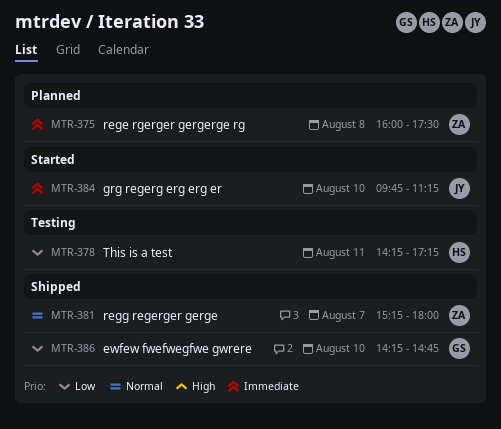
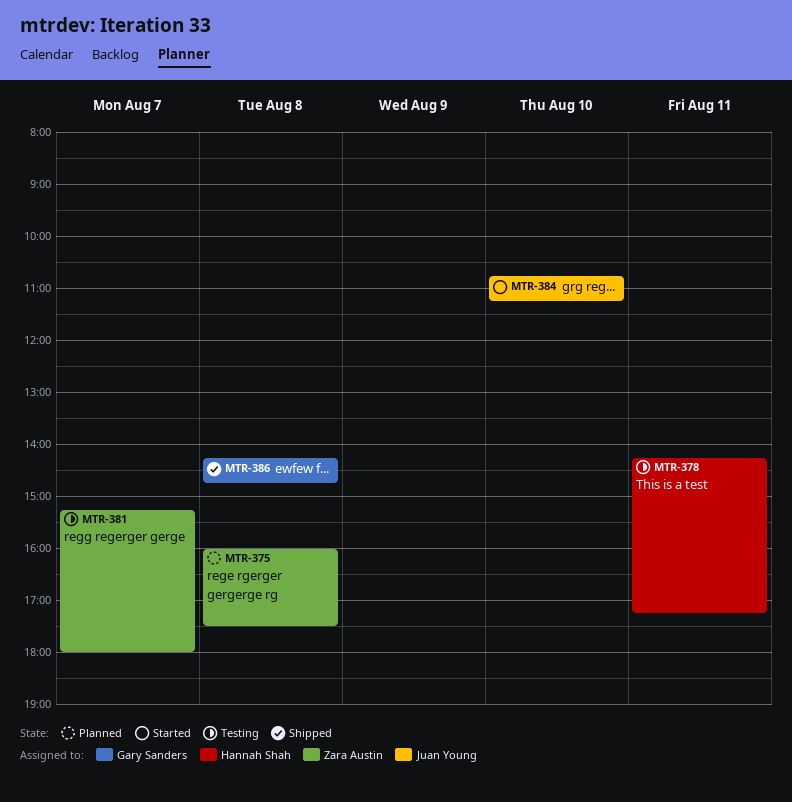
MTR-381, status: Shipped -> Testing
MTR-384, begins: 09:45 -> 10:45
MTR-386, day: Aug 10 -> Aug 8

